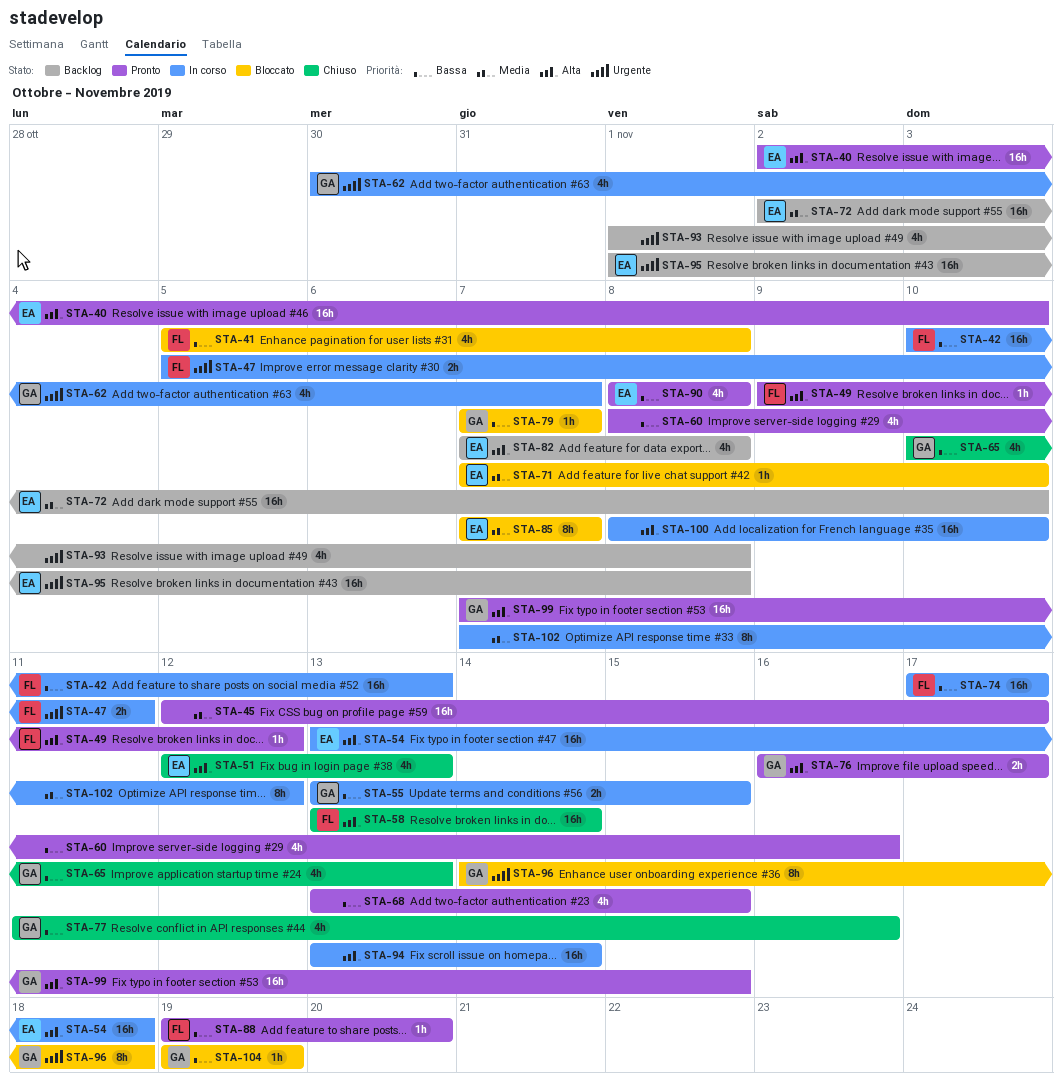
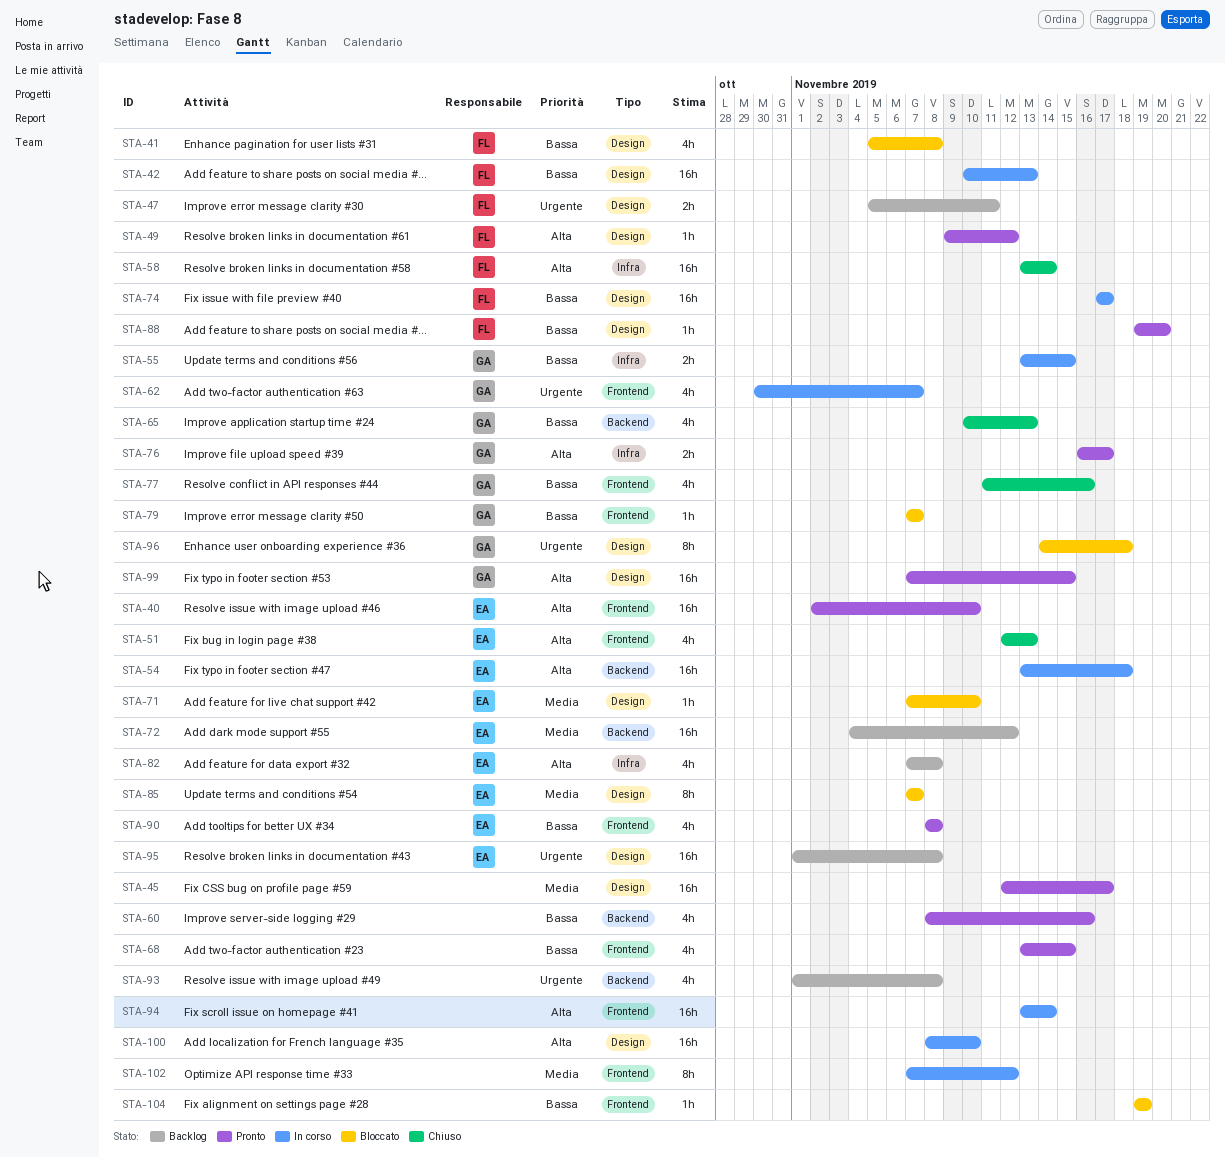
STA-47, status: In corso -> Backlog
STA-72, start: Nov 2 -> Nov 4
STA-72, due: Nov 10 -> Nov 12
STA-104, owner: GA -> none

